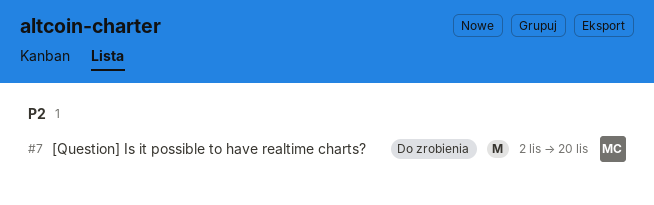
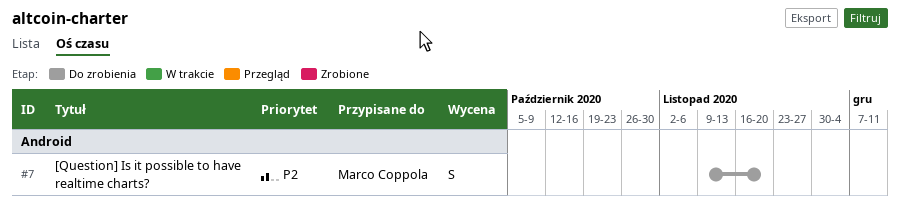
#7, estimate: M -> S
#7, start: Nov 2 -> Nov 9

